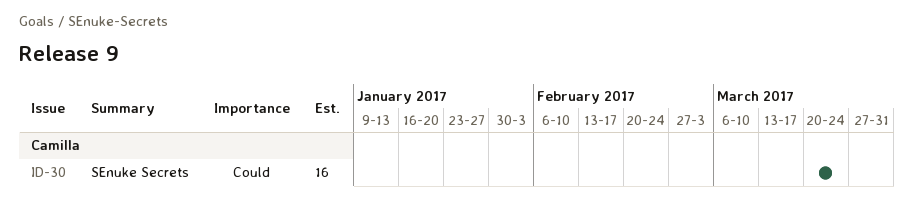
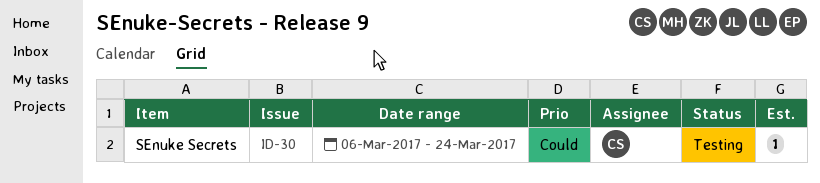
ID-30, estimate: 16 -> 1
ID-30, start: Mar 20 -> Mar 6

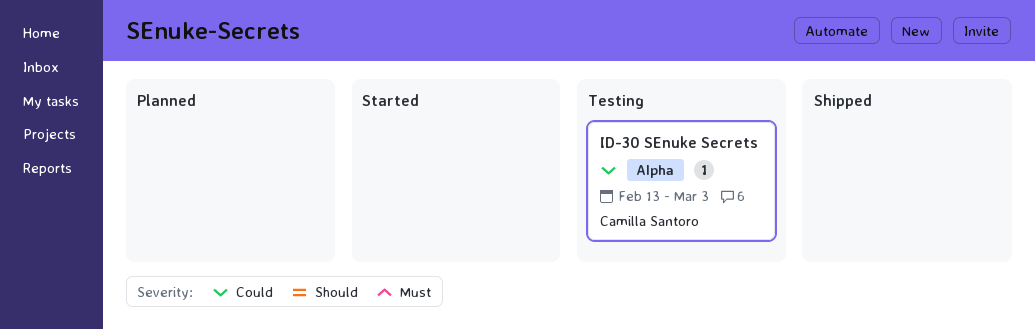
ID-30, start: Mar 6 -> Feb 13
ID-30, due: Mar 24 -> Mar 3

